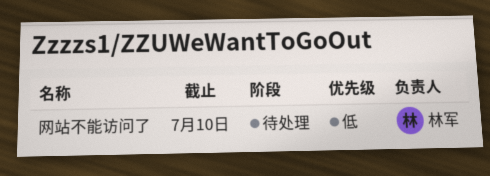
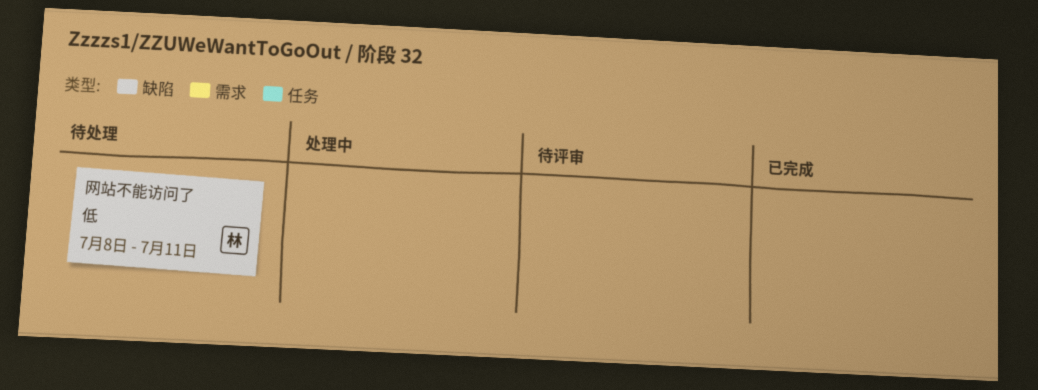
网站不能访问了, due: Jul 10 -> Jul 11

